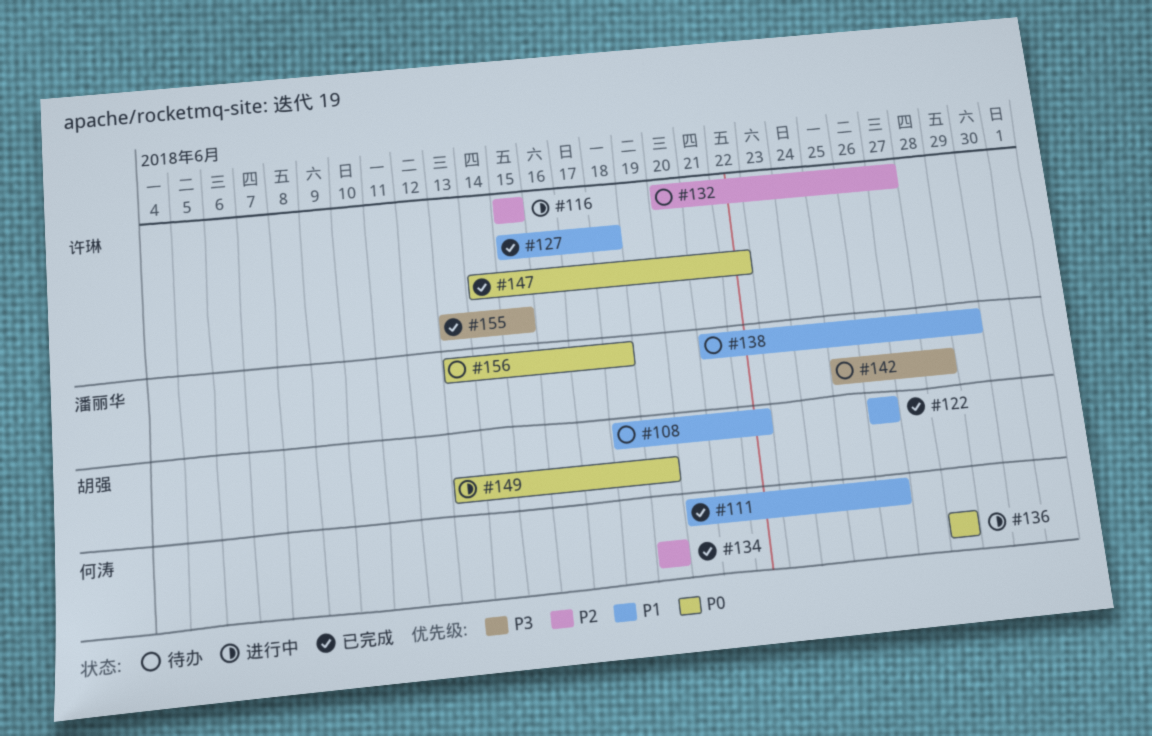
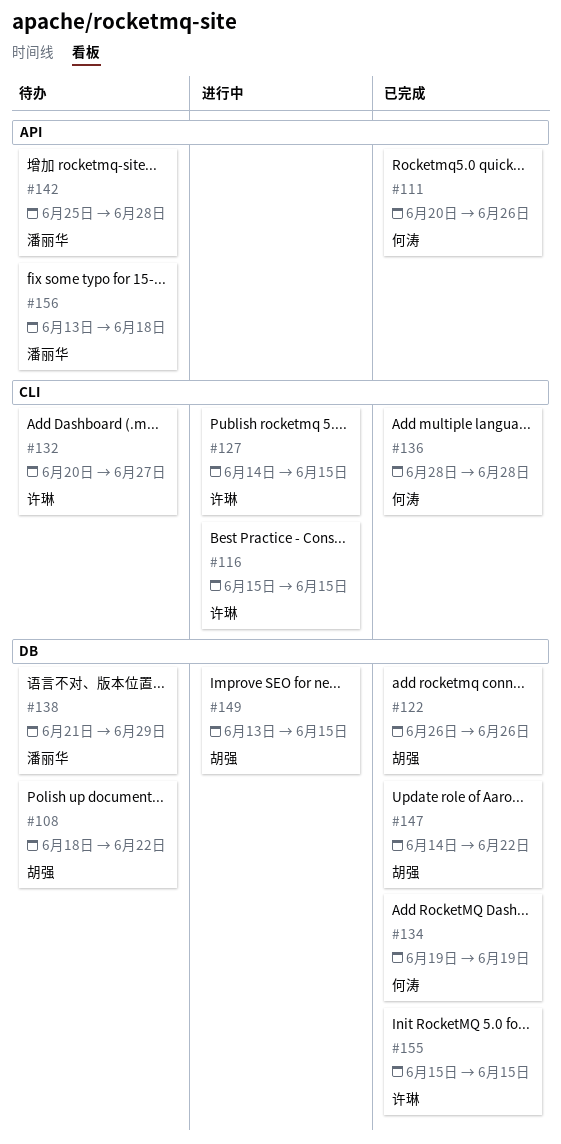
#127, status: 已完成 -> 进行中
#127, start: Jun 15 -> Jun 14
#127, due: Jun 18 -> Jun 15
#136, status: 进行中 -> 已完成
#147, owner: 许琳 -> 胡强
#149, due: Jun 19 -> Jun 15
#155, start: Jun 13 -> Jun 15

